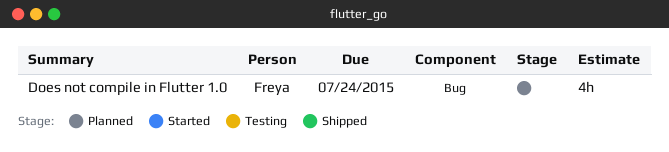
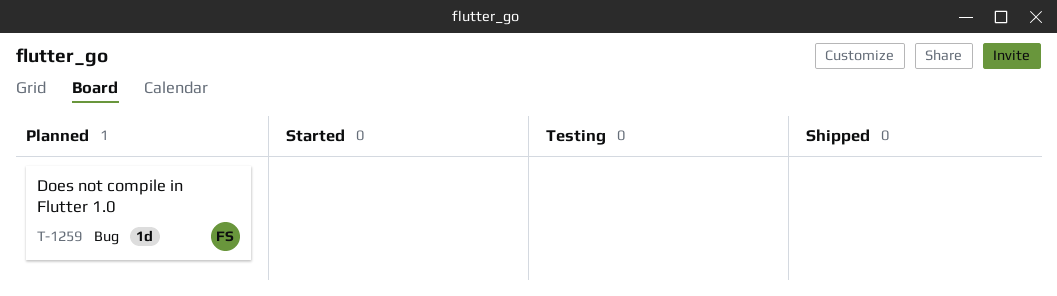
Does not compile in Flutter 1.0, estimate: 4h -> 1d

